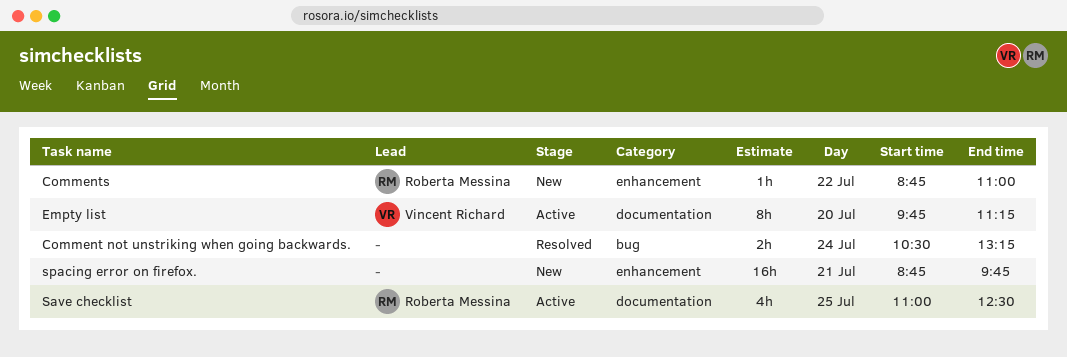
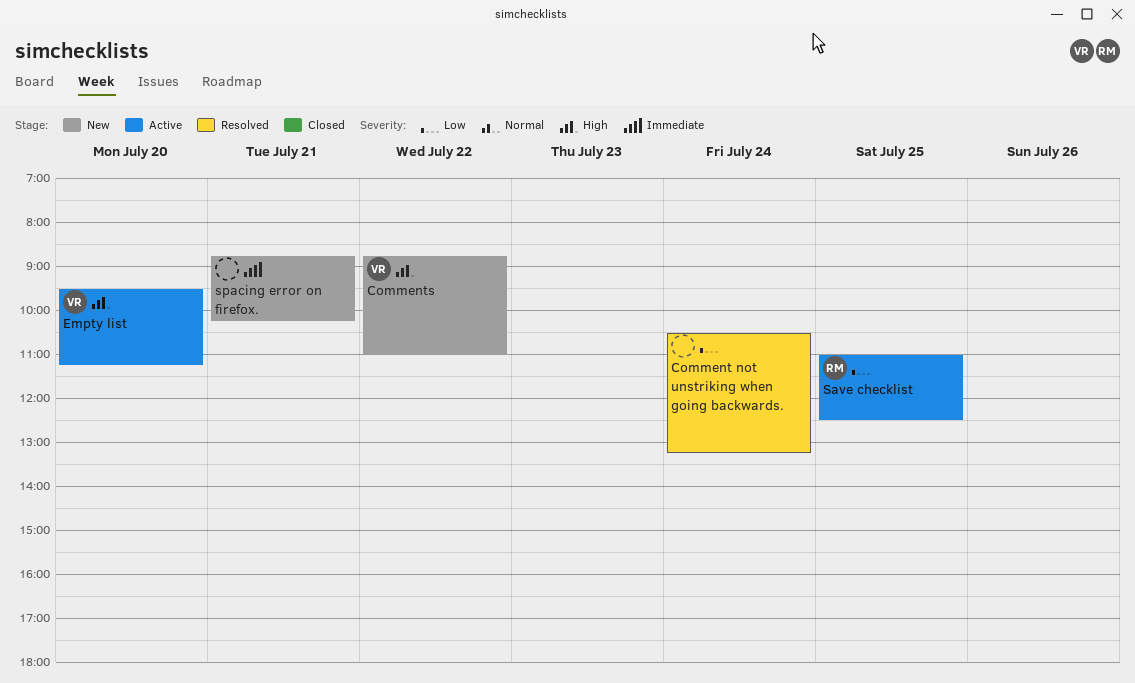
Comments, owner: Roberta Messina -> Vincent Richard
Empty list, begins: 09:45 -> 09:30
spacing error on firefox., ends: 09:45 -> 10:15

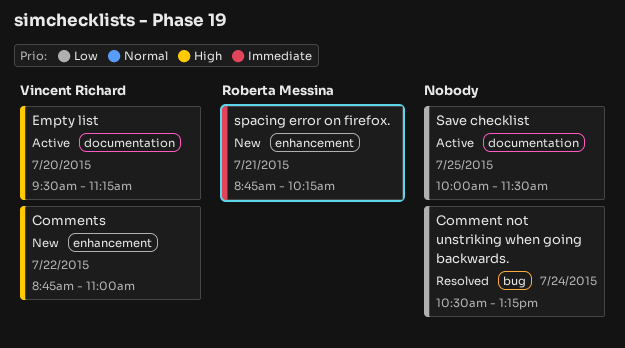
Save checklist, owner: Roberta Messina -> none
Save checklist, begins: 11:00 -> 10:00
Save checklist, ends: 12:30 -> 11:30
spacing error on firefox., owner: none -> Roberta Messina

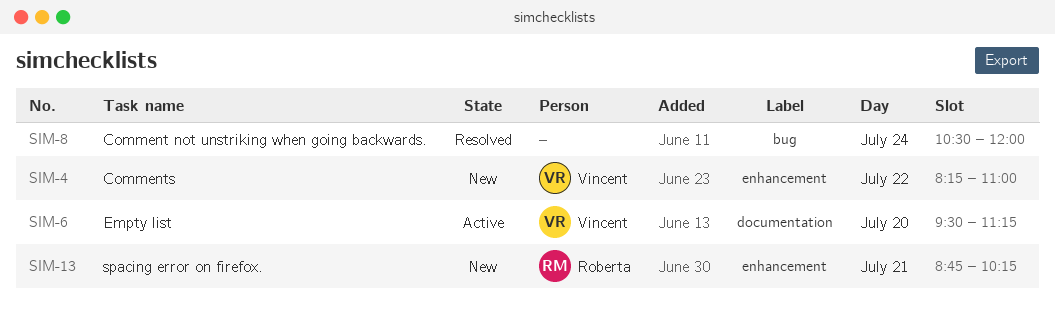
Comment not unstriking when going backwards., ends: 13:15 -> 12:00
Comments, begins: 08:45 -> 08:15
Save checklist: present -> none

